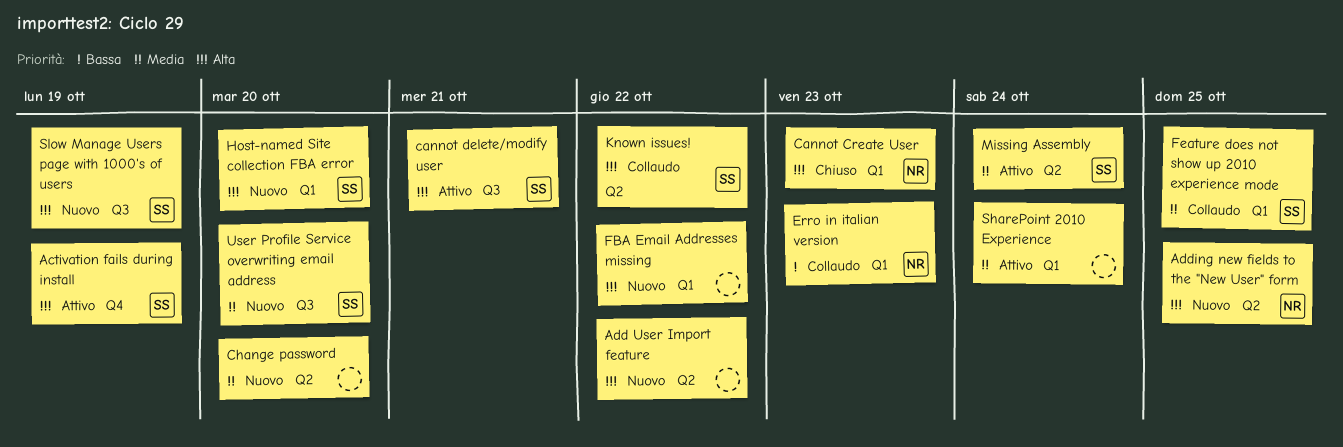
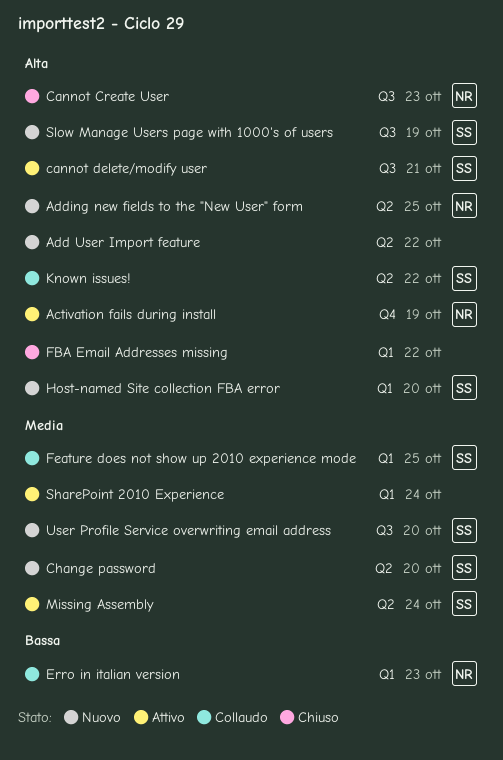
Activation fails during install, owner: SS -> NR
Cannot Create User, label: Q1 -> Q3
Change password, owner: none -> SS
FBA Email Addresses missing, status: Nuovo -> Chiuso

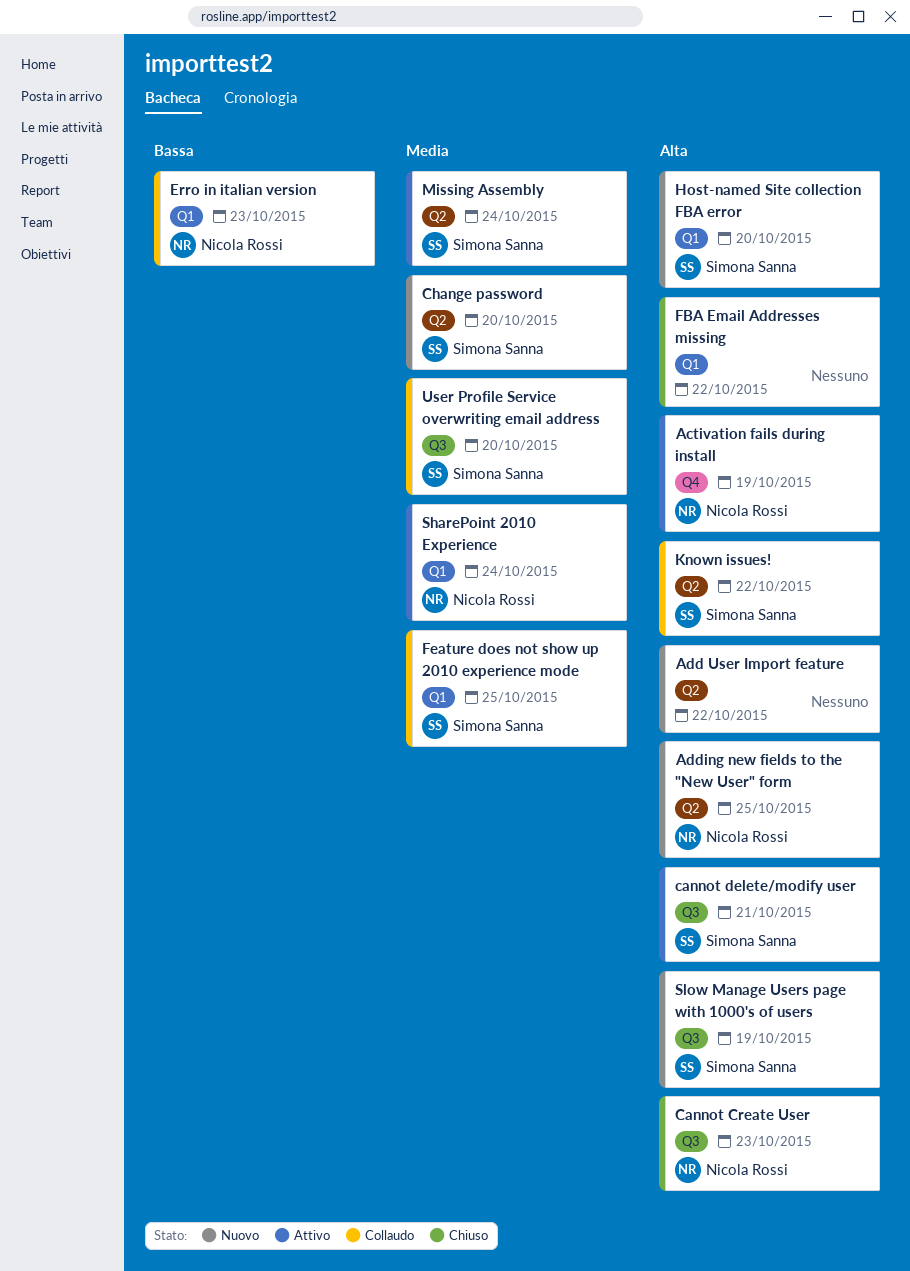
SharePoint 2010 Experience, owner: none -> Nicola Rossi
User Profile Service overwriting email address, status: Nuovo -> Collaudo

